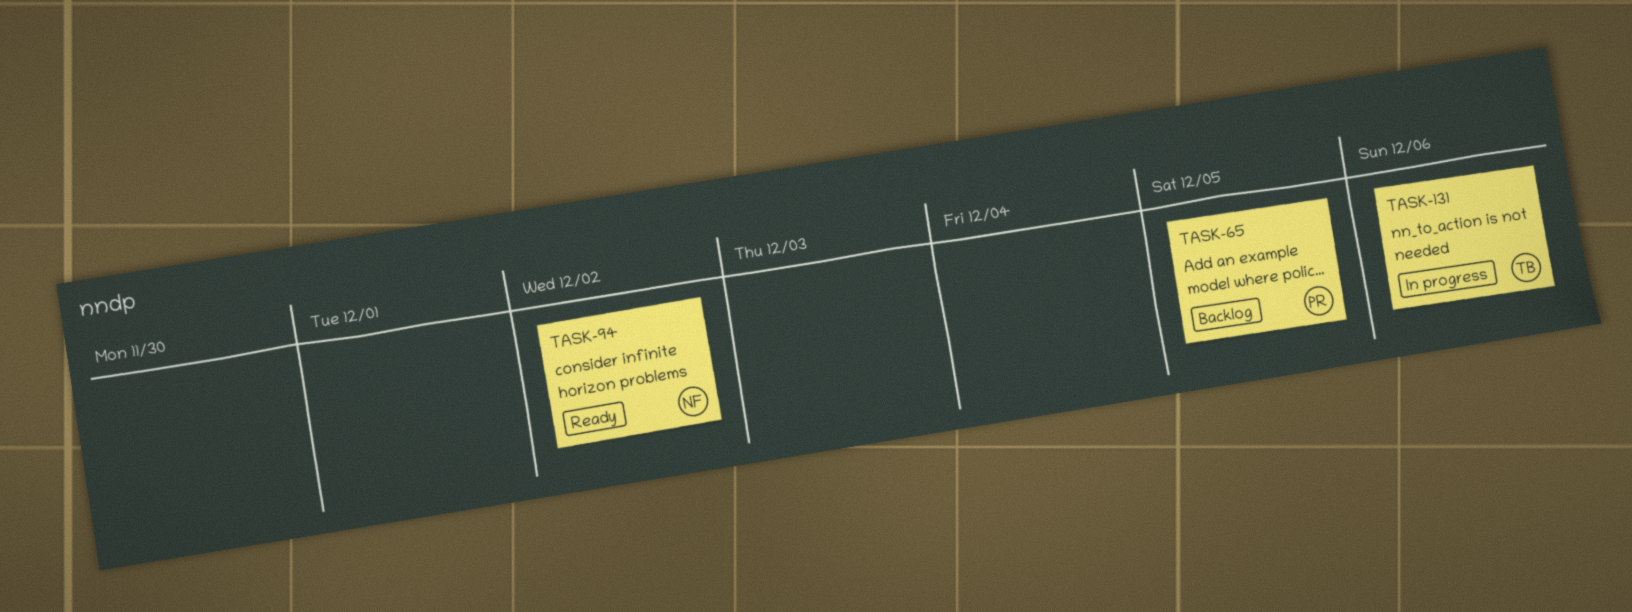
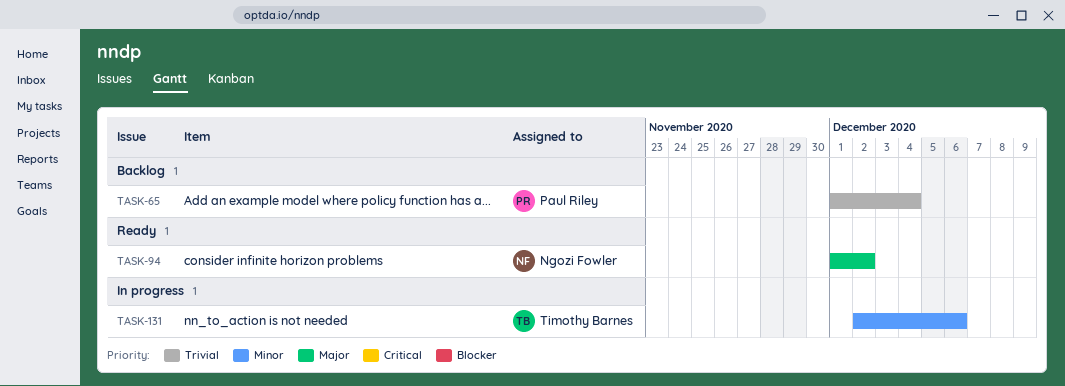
TASK-65, due: Dec 5 -> Dec 4

